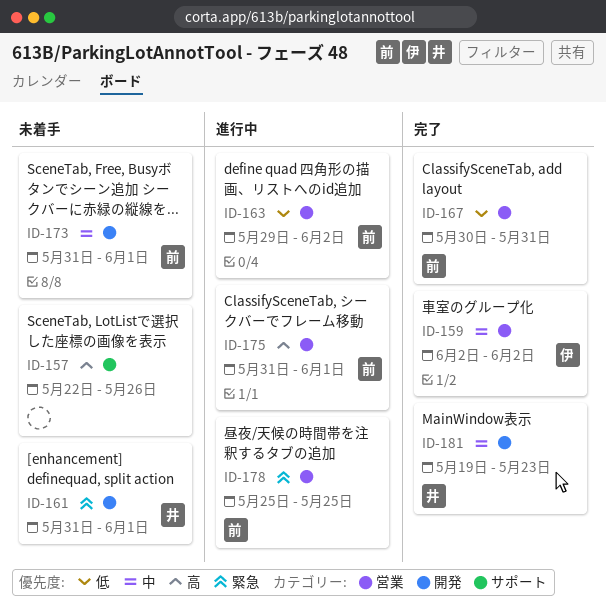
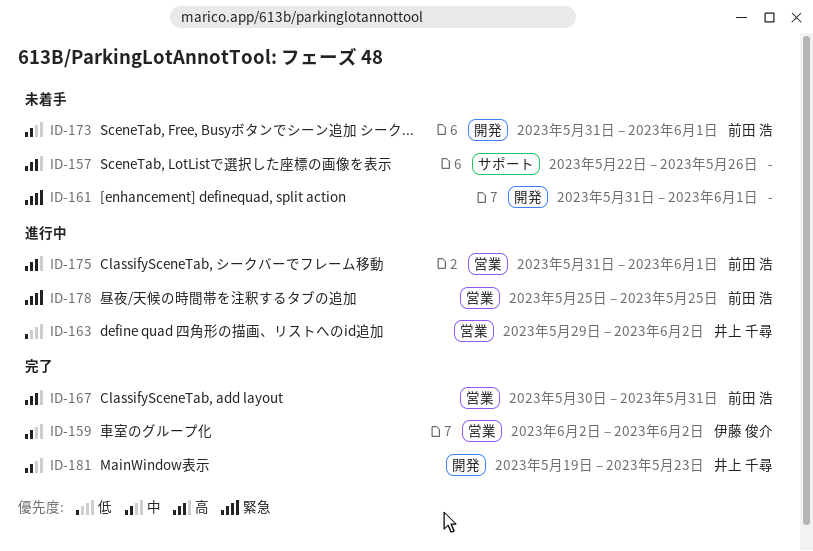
ID-161, owner: 井上 千尋 -> none
ID-163, owner: 前田 浩 -> 井上 千尋
ID-167, priority: 低 -> 高

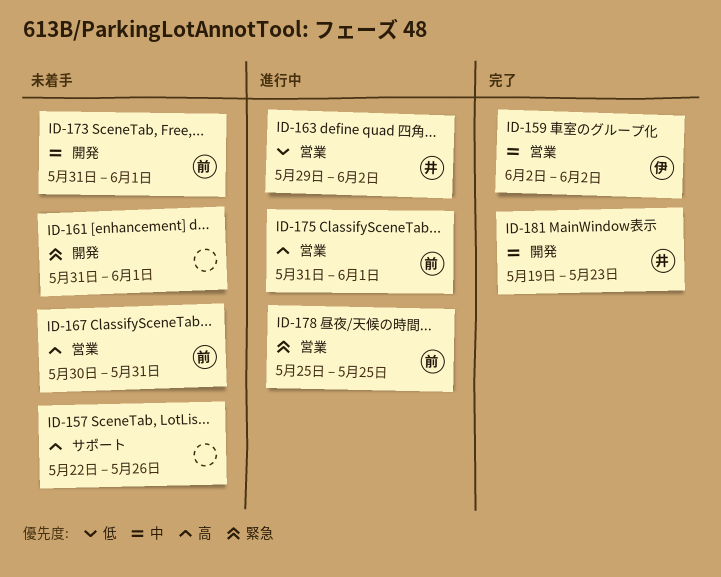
ID-167, status: 完了 -> 未着手

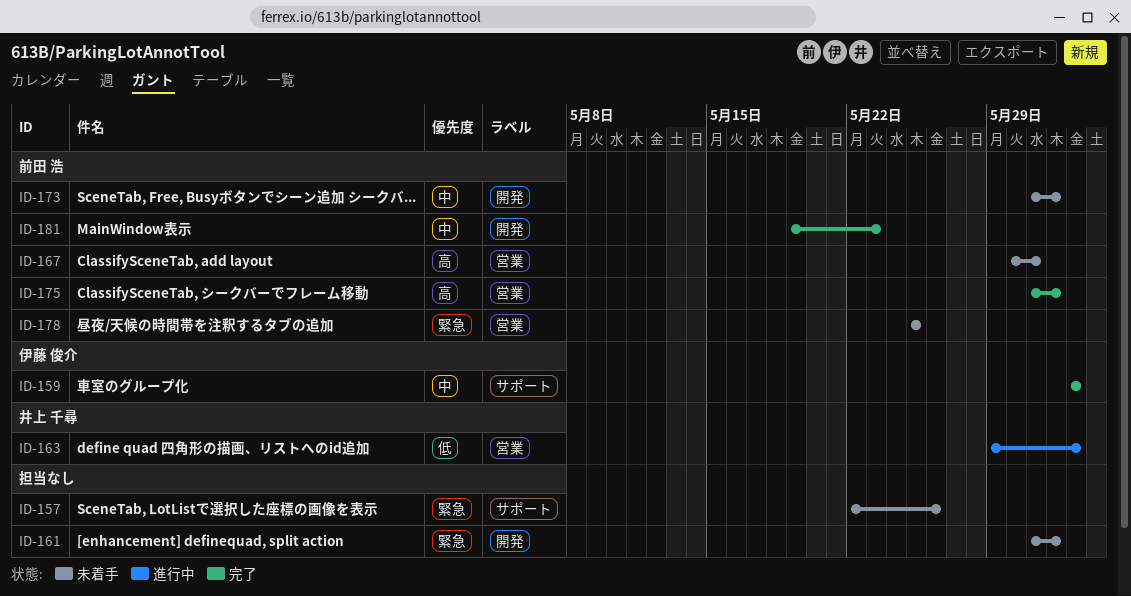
ID-157, priority: 高 -> 緊急
ID-159, label: 営業 -> サポート
ID-175, status: 進行中 -> 完了
ID-178, status: 進行中 -> 未着手
ID-181, owner: 井上 千尋 -> 前田 浩

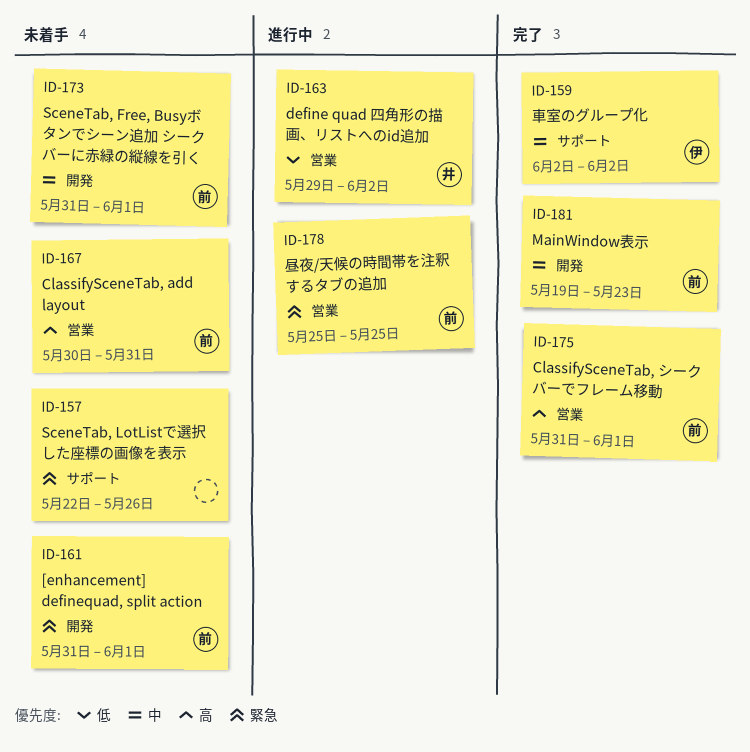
ID-161, owner: none -> 前田 浩
ID-178, status: 未着手 -> 進行中

